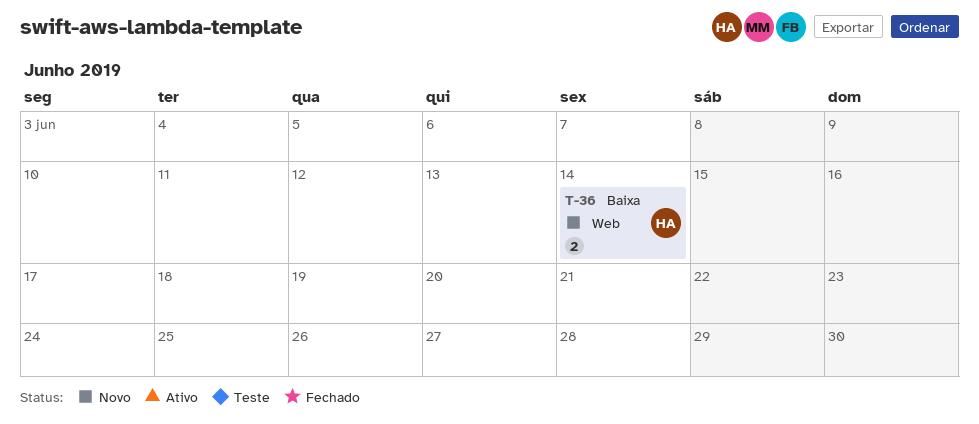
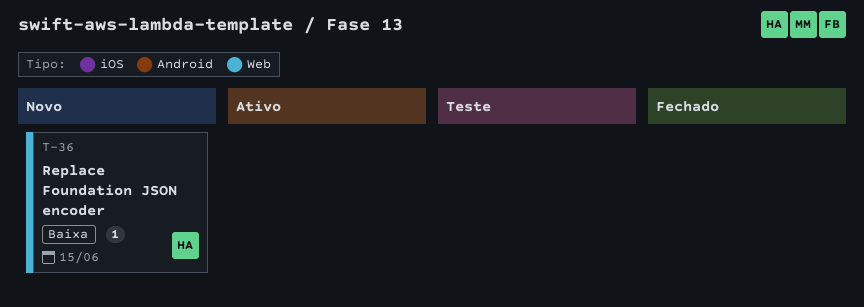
T-36, estimate: 2 -> 1
T-36, due: Jun 14 -> Jun 15

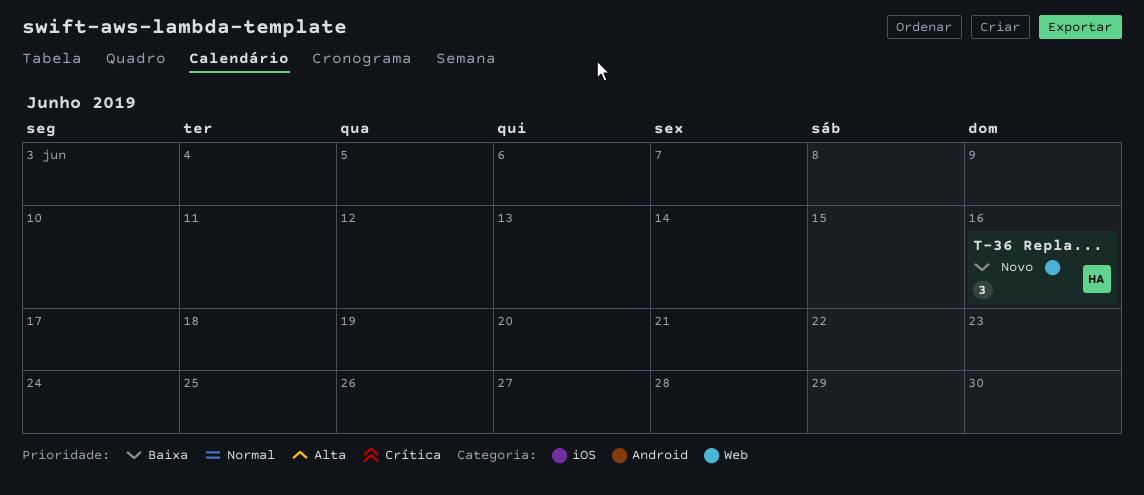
T-36, estimate: 1 -> 3
T-36, due: Jun 15 -> Jun 16

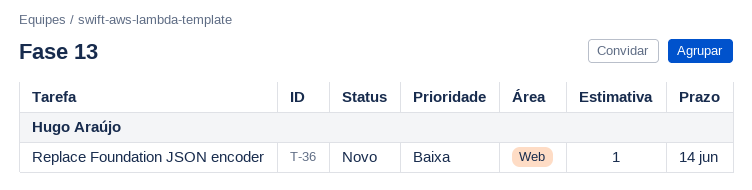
T-36, estimate: 3 -> 1
T-36, due: Jun 16 -> Jun 14

